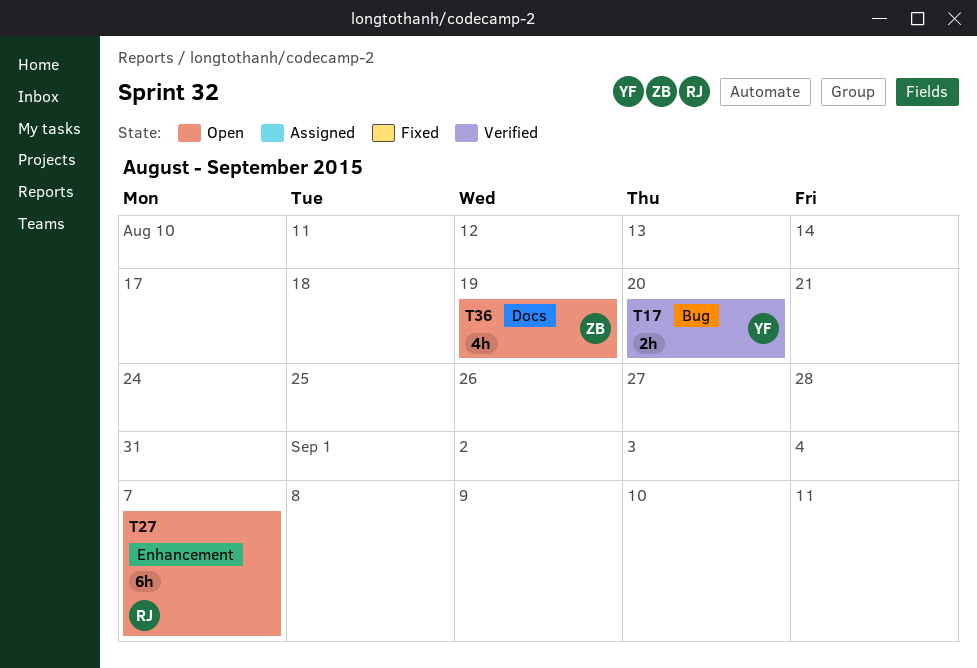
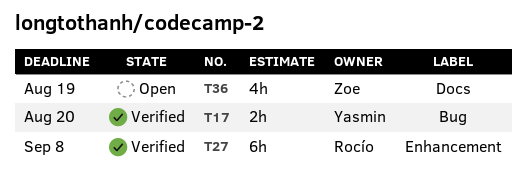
T27, status: Open -> Verified
T27, due: Sep 7 -> Sep 8

